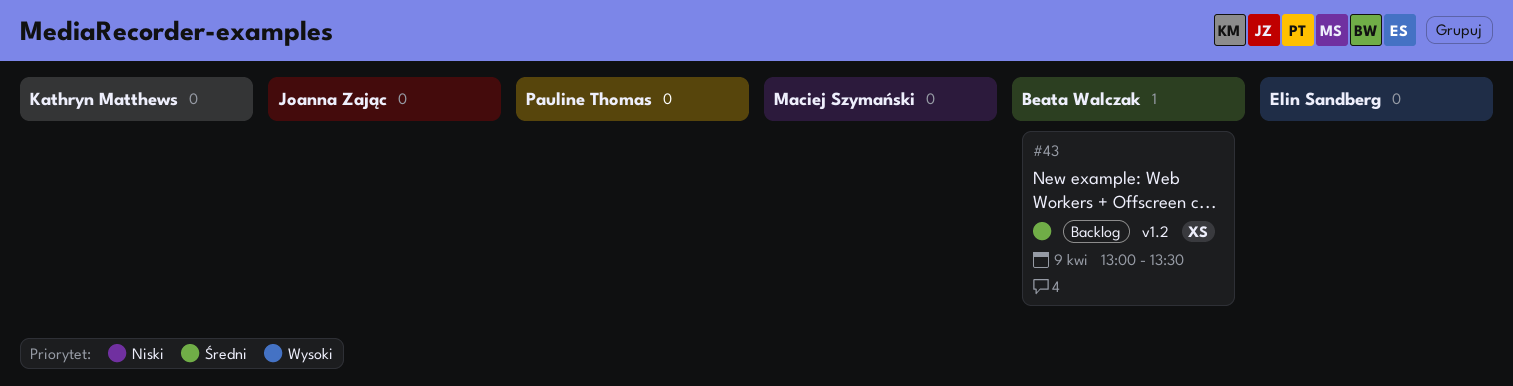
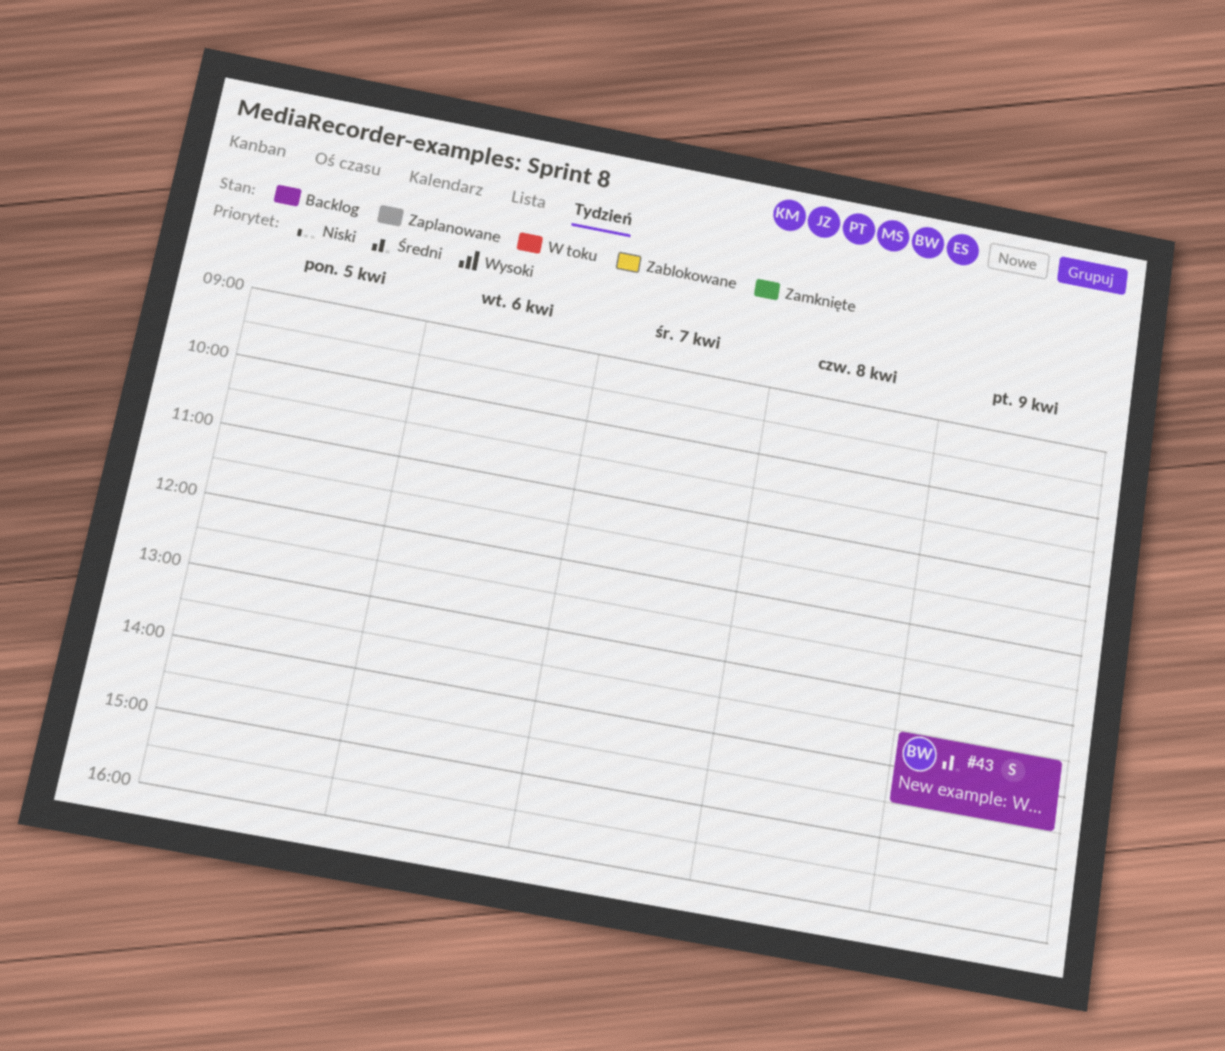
#43, estimate: XS -> S
#43, begins: 13:00 -> 13:30
#43, ends: 13:30 -> 14:30

